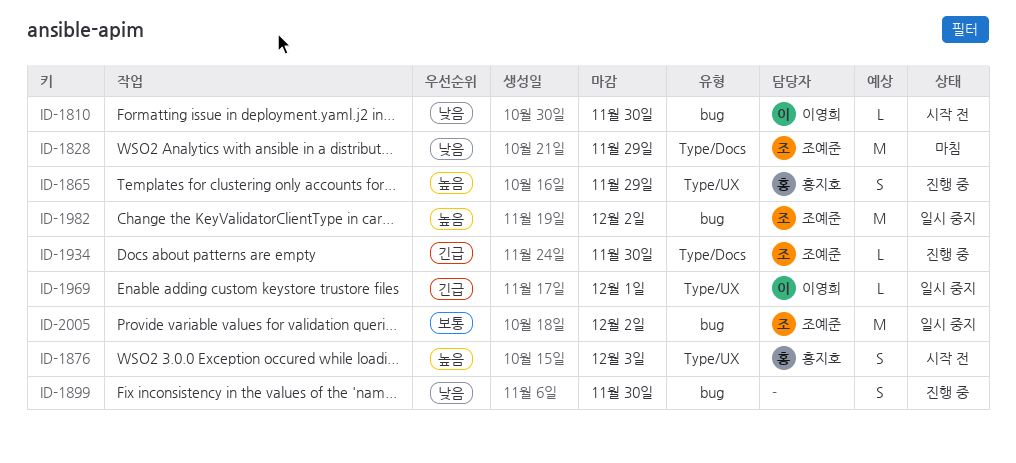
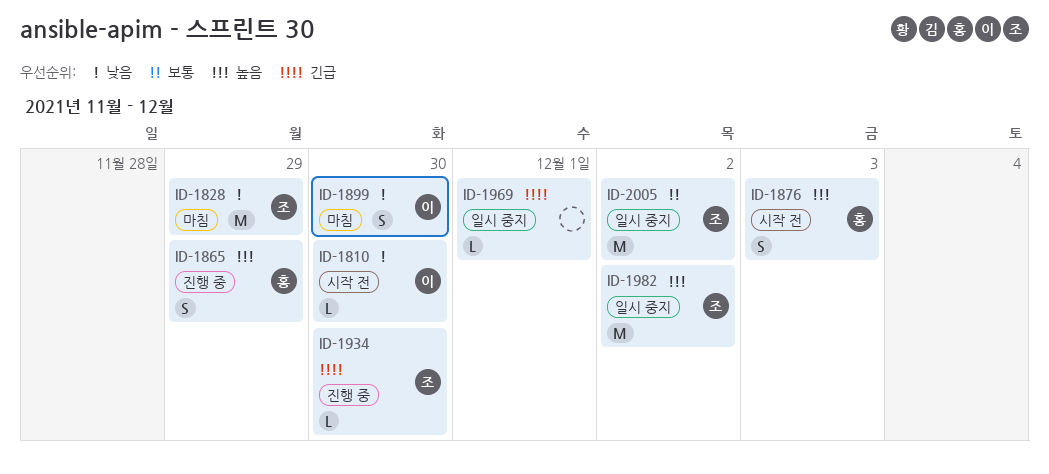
ID-1899, status: 진행 중 -> 마침
ID-1899, owner: none -> 이영희
ID-1969, owner: 이영희 -> none

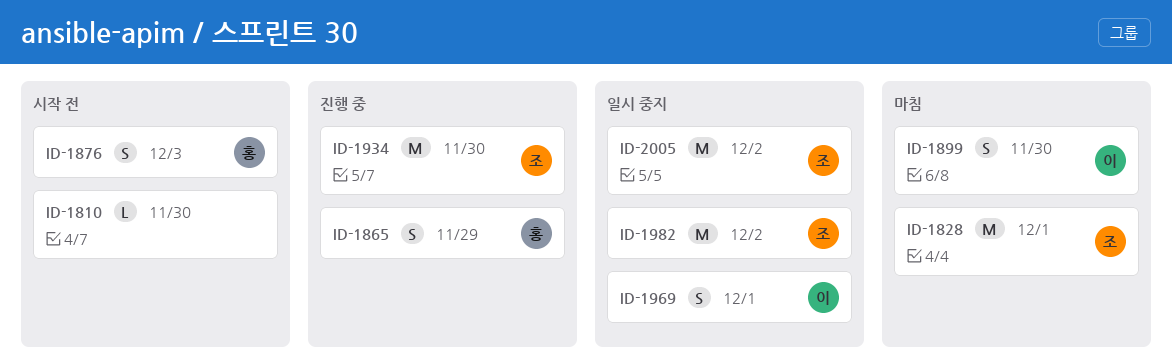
ID-1810, owner: 이 -> none
ID-1828, due: Nov 29 -> Dec 1
ID-1934, estimate: L -> M
ID-1969, owner: none -> 이
ID-1969, estimate: L -> S

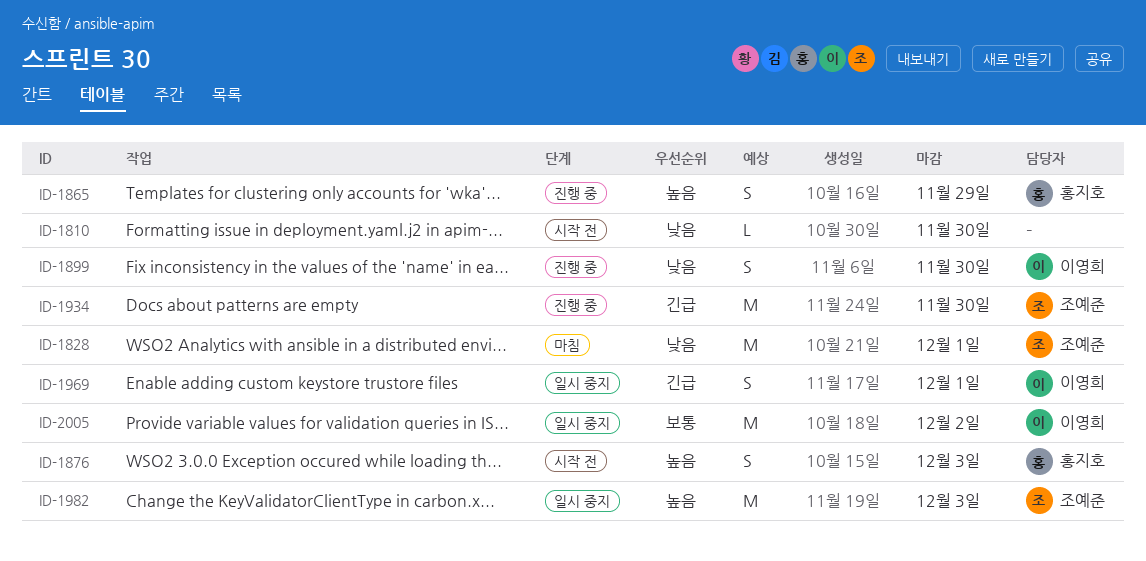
ID-1899, status: 마침 -> 진행 중
ID-1982, due: Dec 2 -> Dec 3
ID-2005, owner: 조예준 -> 이영희

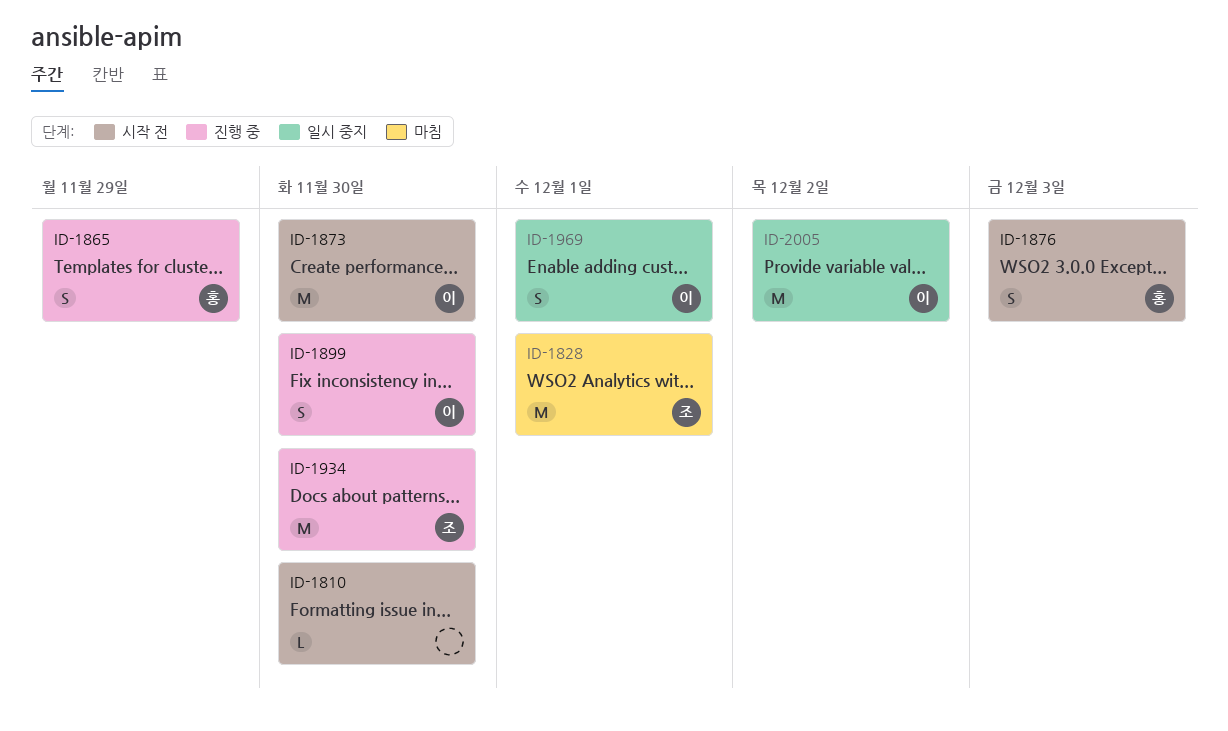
ID-1873: none -> present
ID-1982: present -> none

